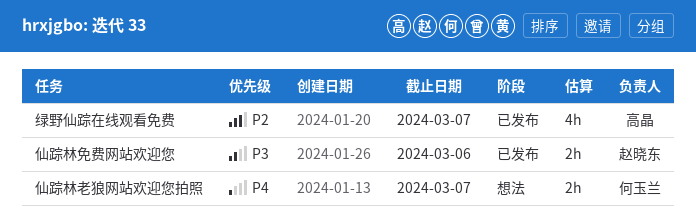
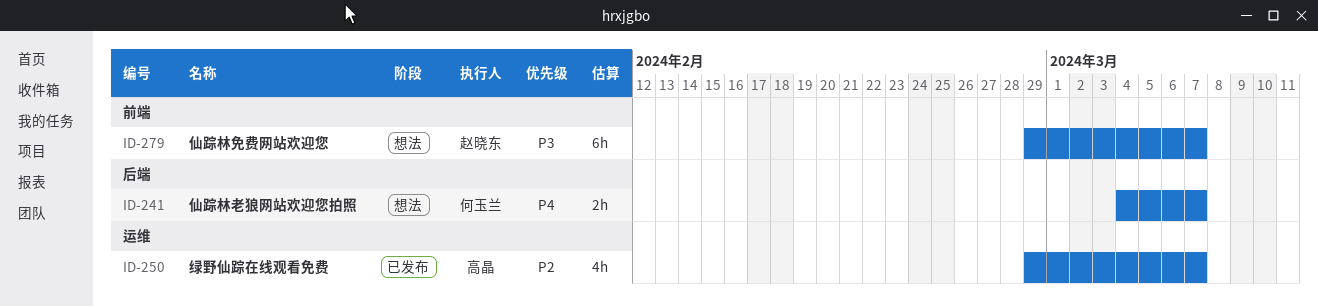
仙踪林免费网站欢迎您, status: 已发布 -> 想法
仙踪林免费网站欢迎您, estimate: 2h -> 6h
仙踪林免费网站欢迎您, due: Mar 6 -> Mar 7

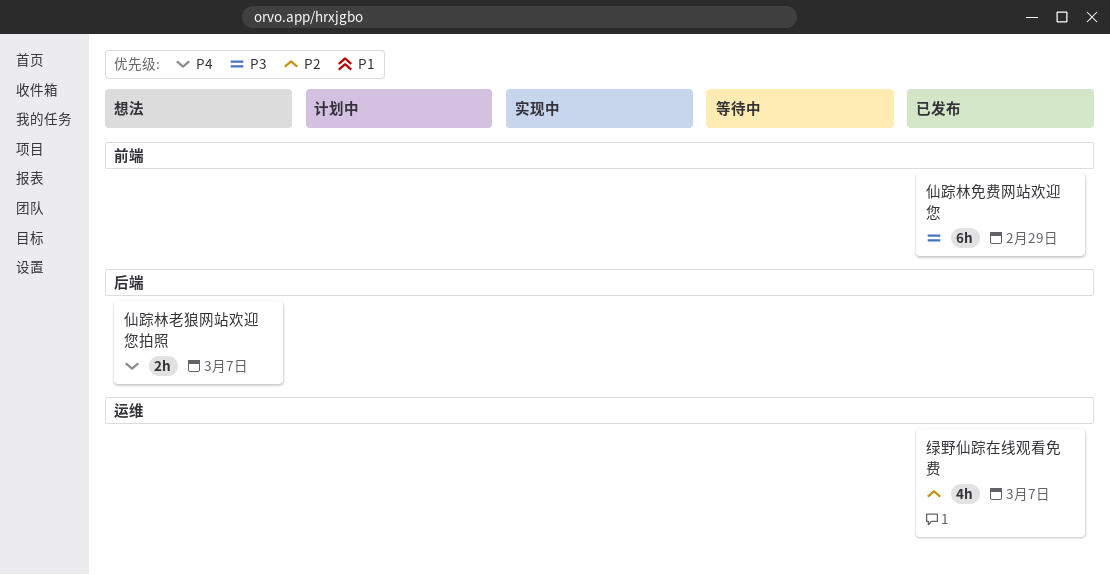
仙踪林免费网站欢迎您, status: 想法 -> 已发布
仙踪林免费网站欢迎您, due: Mar 7 -> Feb 29

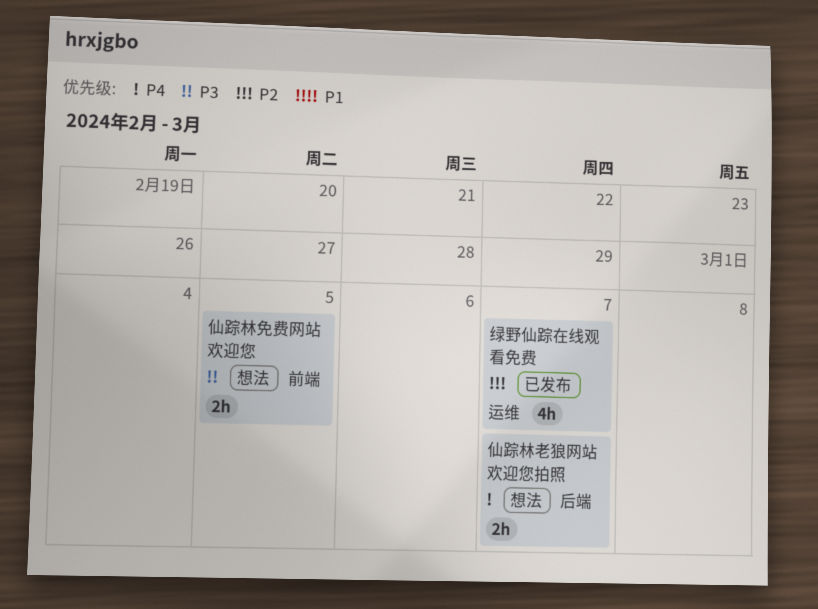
仙踪林免费网站欢迎您, status: 已发布 -> 想法
仙踪林免费网站欢迎您, estimate: 6h -> 2h
仙踪林免费网站欢迎您, due: Feb 29 -> Mar 5

